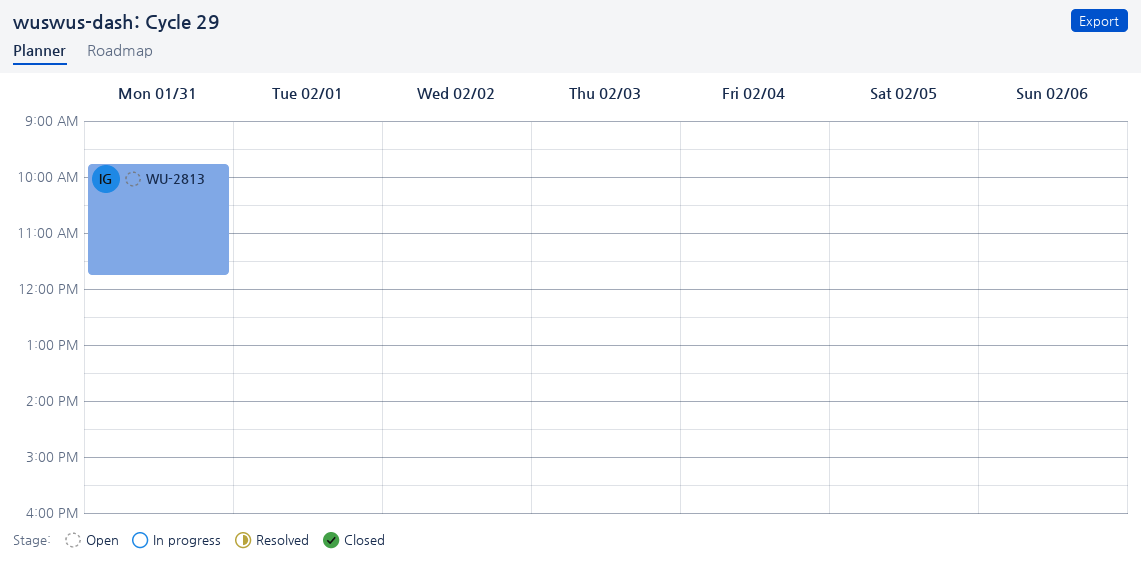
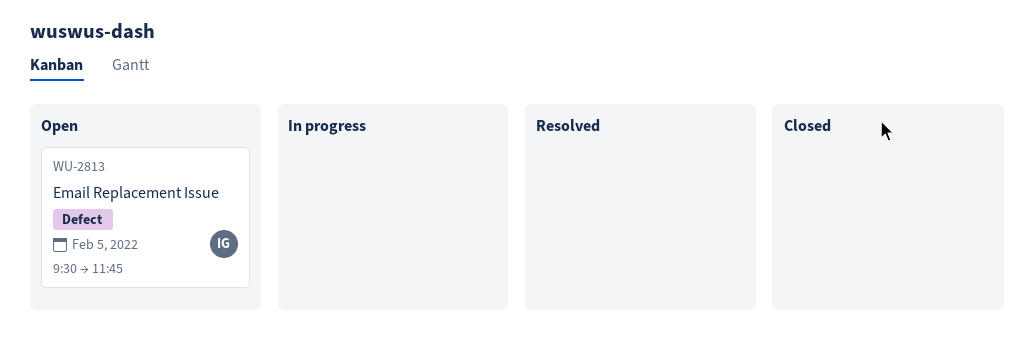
WU-2813, day: Jan 31 -> Feb 5
WU-2813, begins: 09:45 -> 09:30

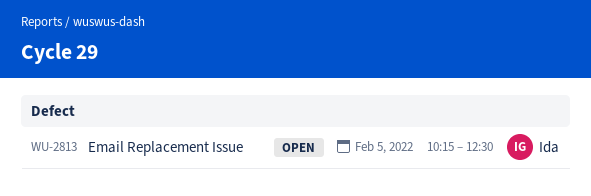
WU-2813, begins: 09:30 -> 10:15
WU-2813, ends: 11:45 -> 12:30

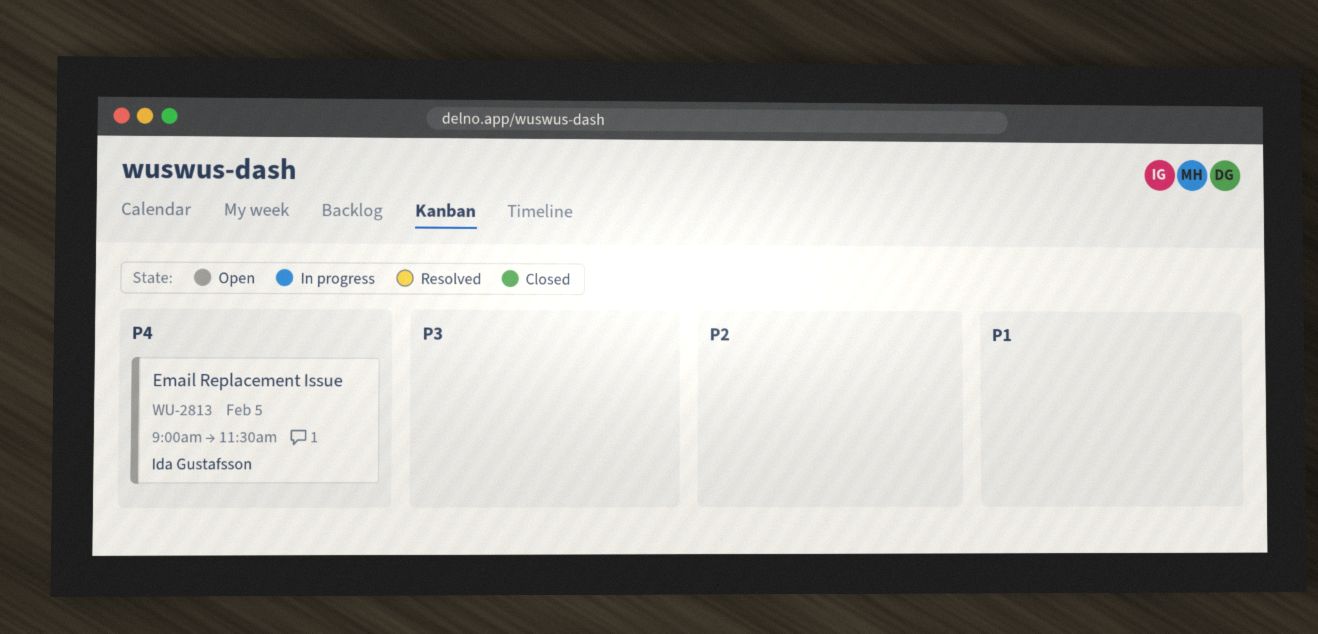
WU-2813, begins: 10:15 -> 09:00
WU-2813, ends: 12:30 -> 11:30

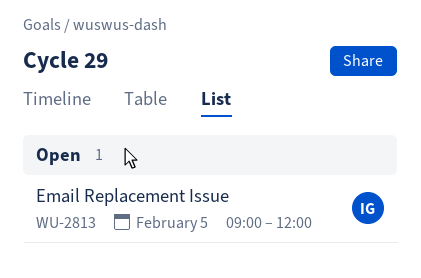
WU-2813, ends: 11:30 -> 12:00

